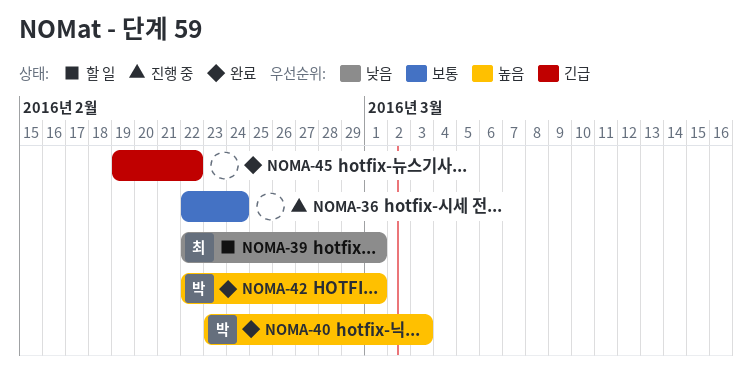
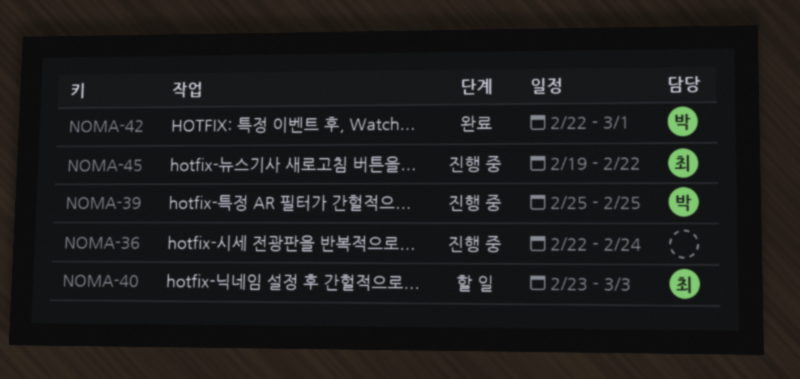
NOMA-39, status: 할 일 -> 진행 중
NOMA-39, owner: 최 -> 박
NOMA-39, start: Feb 22 -> Feb 25
NOMA-39, due: Mar 1 -> Feb 25
NOMA-40, status: 완료 -> 할 일
NOMA-40, owner: 박 -> 최
NOMA-45, status: 완료 -> 진행 중
NOMA-45, owner: none -> 최

